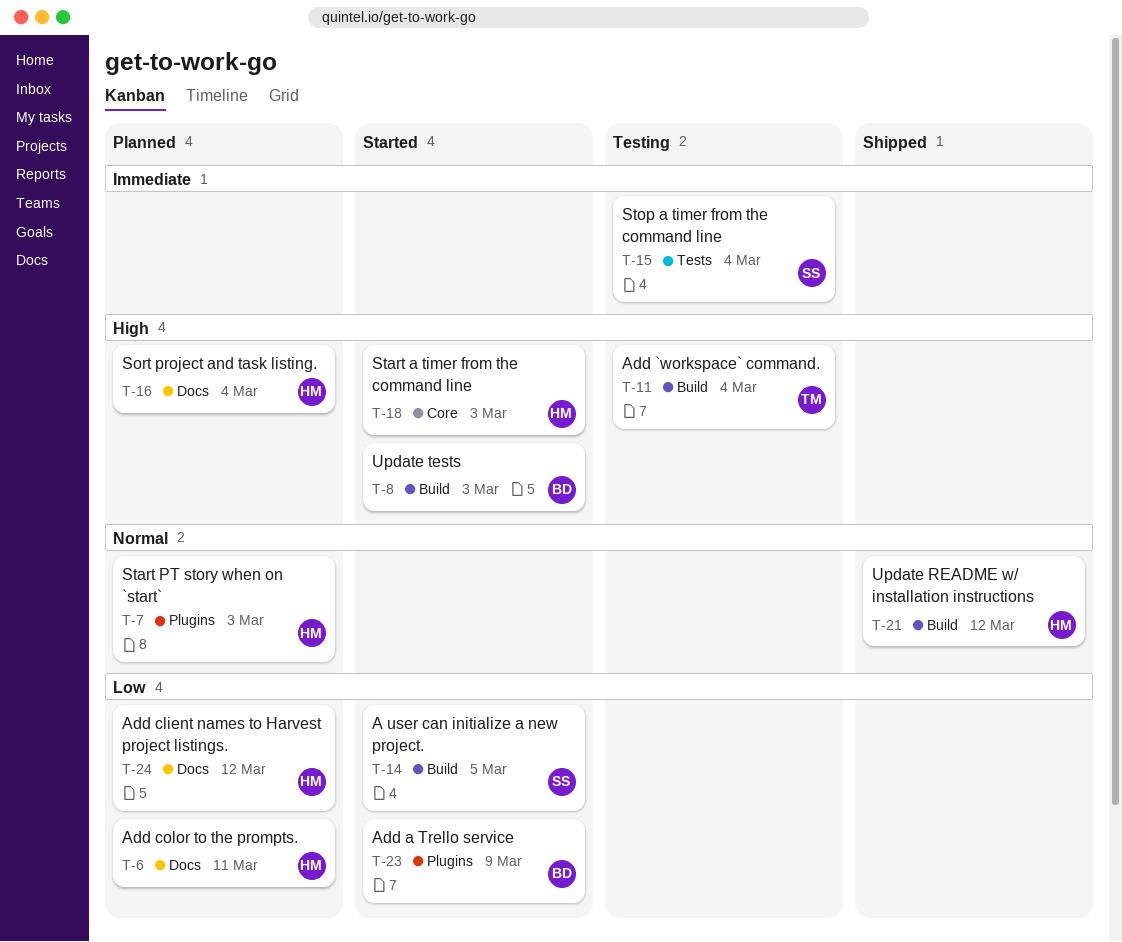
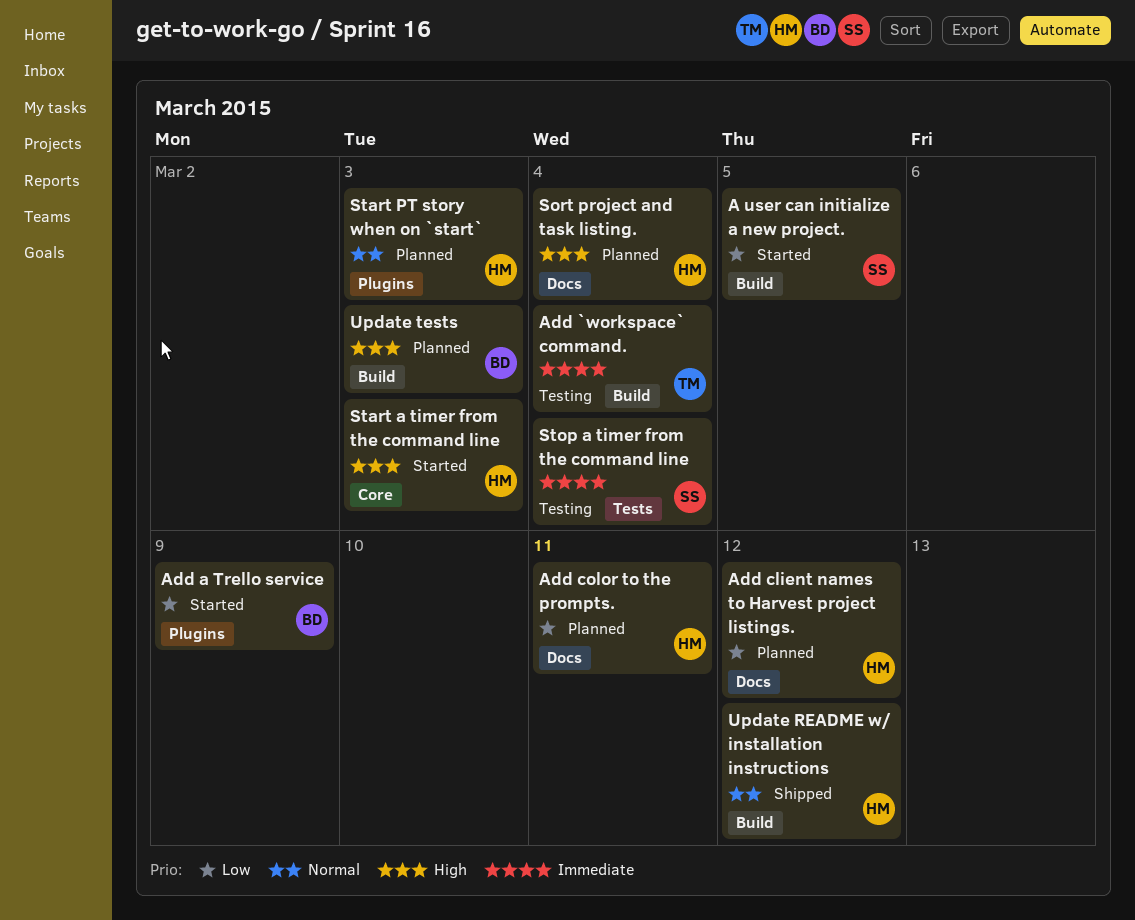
Add `workspace` command., priority: High -> Immediate
Update tests, status: Started -> Planned

